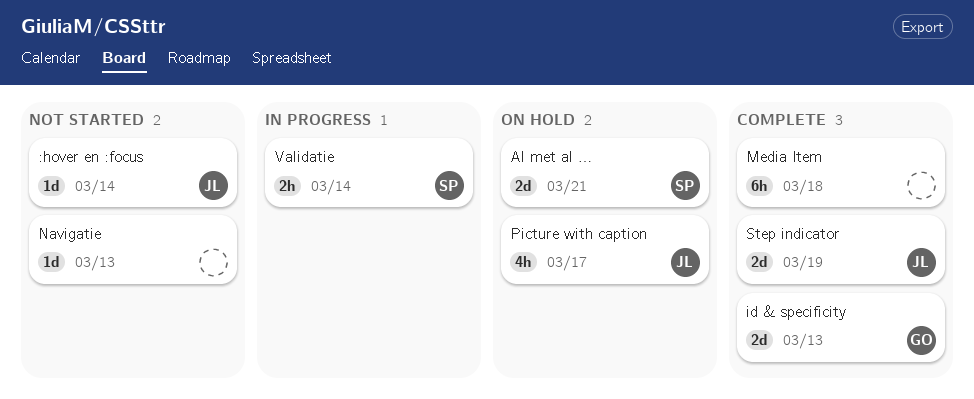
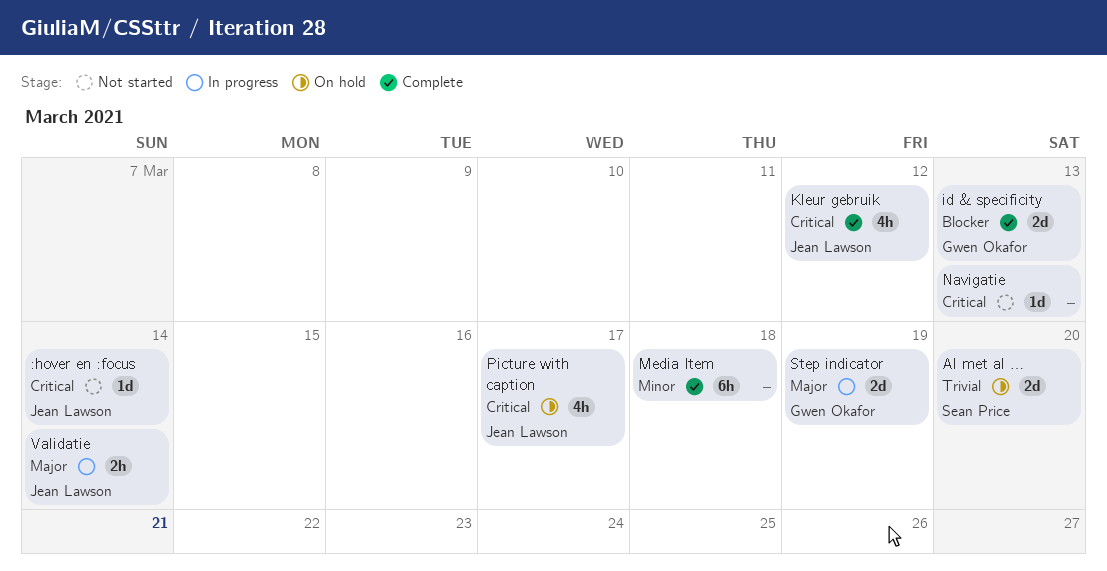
Al met al …, due: Mar 21 -> Mar 20
Kleur gebruik: none -> present
Step indicator, status: Complete -> In progress
Step indicator, owner: Jean Lawson -> Gwen Okafor
Validatie, owner: Sean Price -> Jean Lawson

